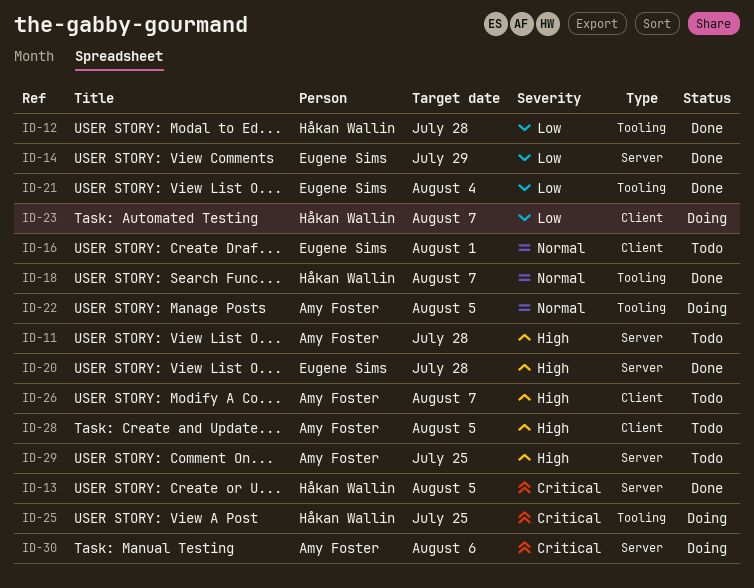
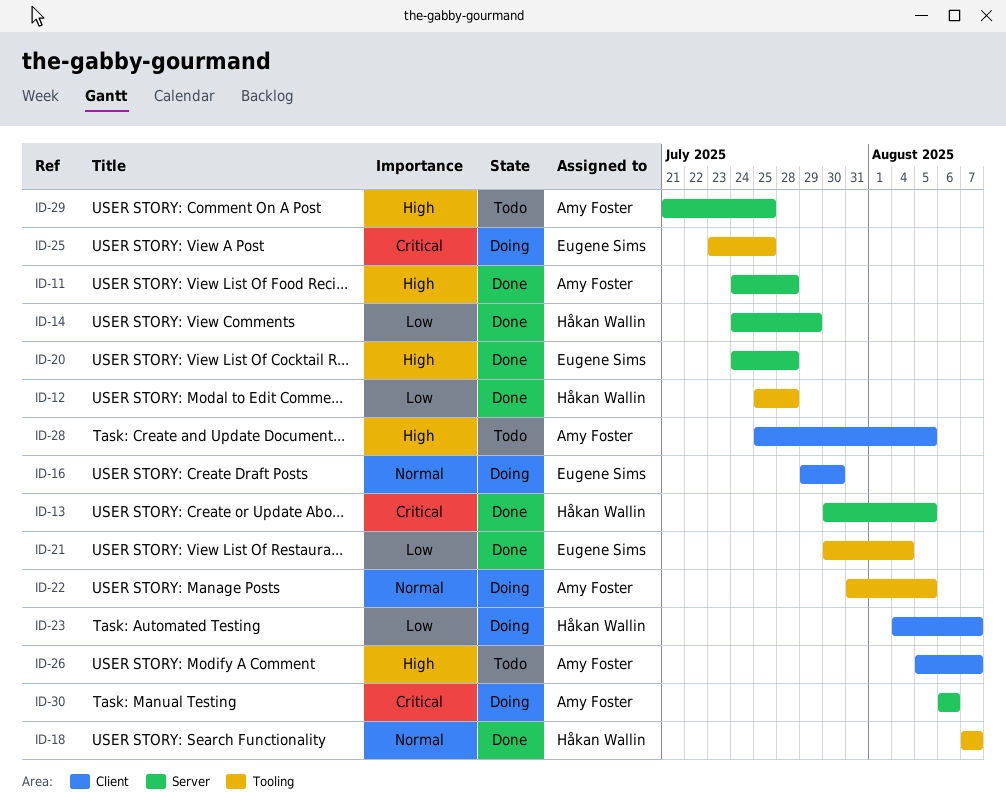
ID-11, status: Todo -> Done
ID-14, owner: Eugene Sims -> Håkan Wallin
ID-16, status: Todo -> Doing
ID-16, due: Aug 1 -> Jul 30
ID-25, owner: Håkan Wallin -> Eugene Sims

